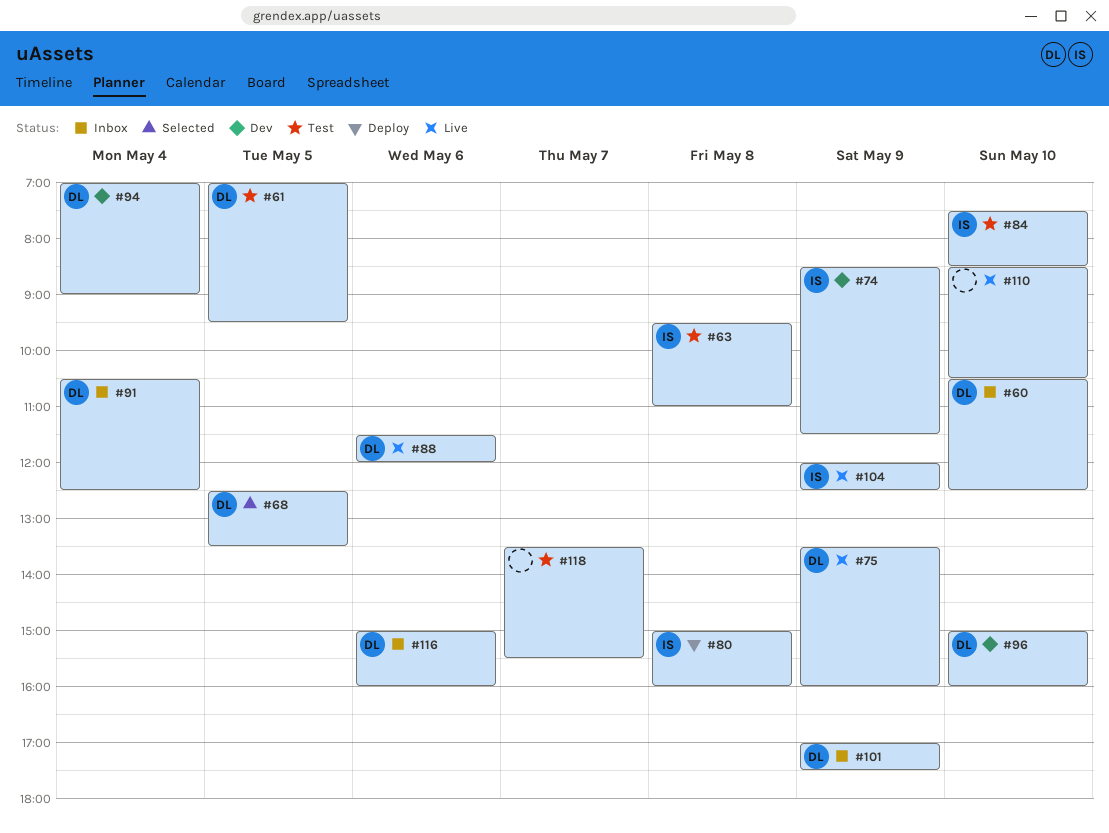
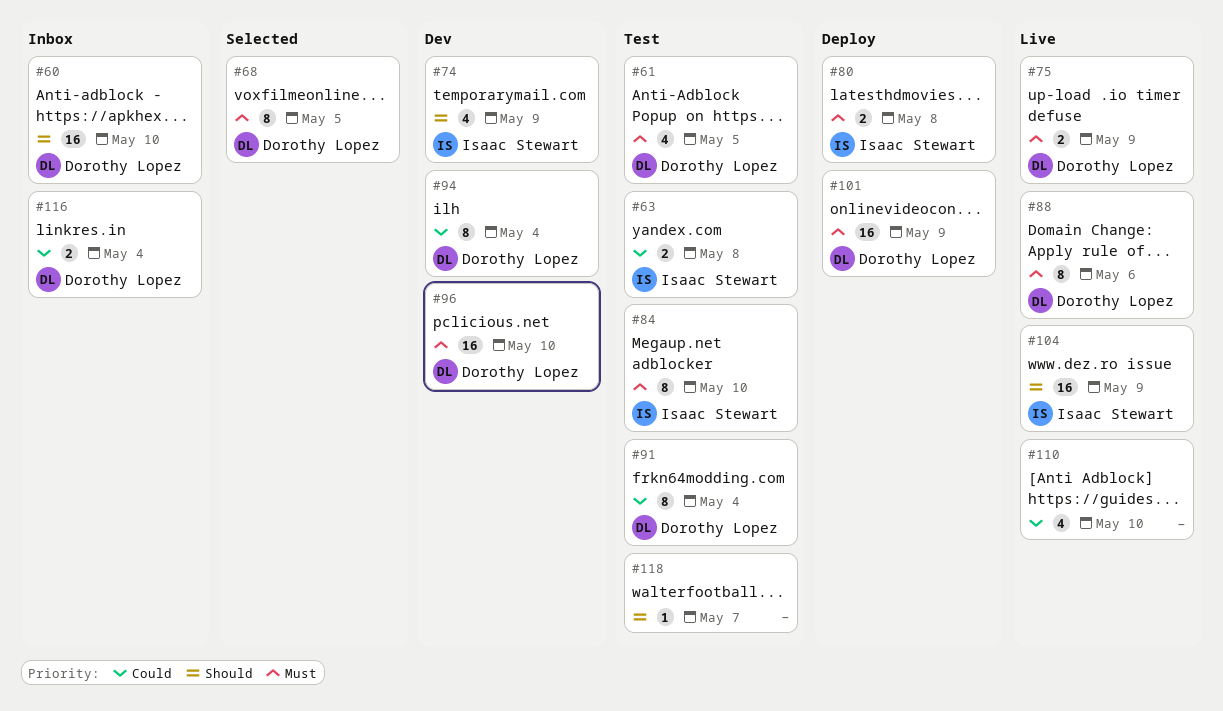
#91, status: Inbox -> Test
#101, status: Inbox -> Deploy
#116, day: May 6 -> May 4

